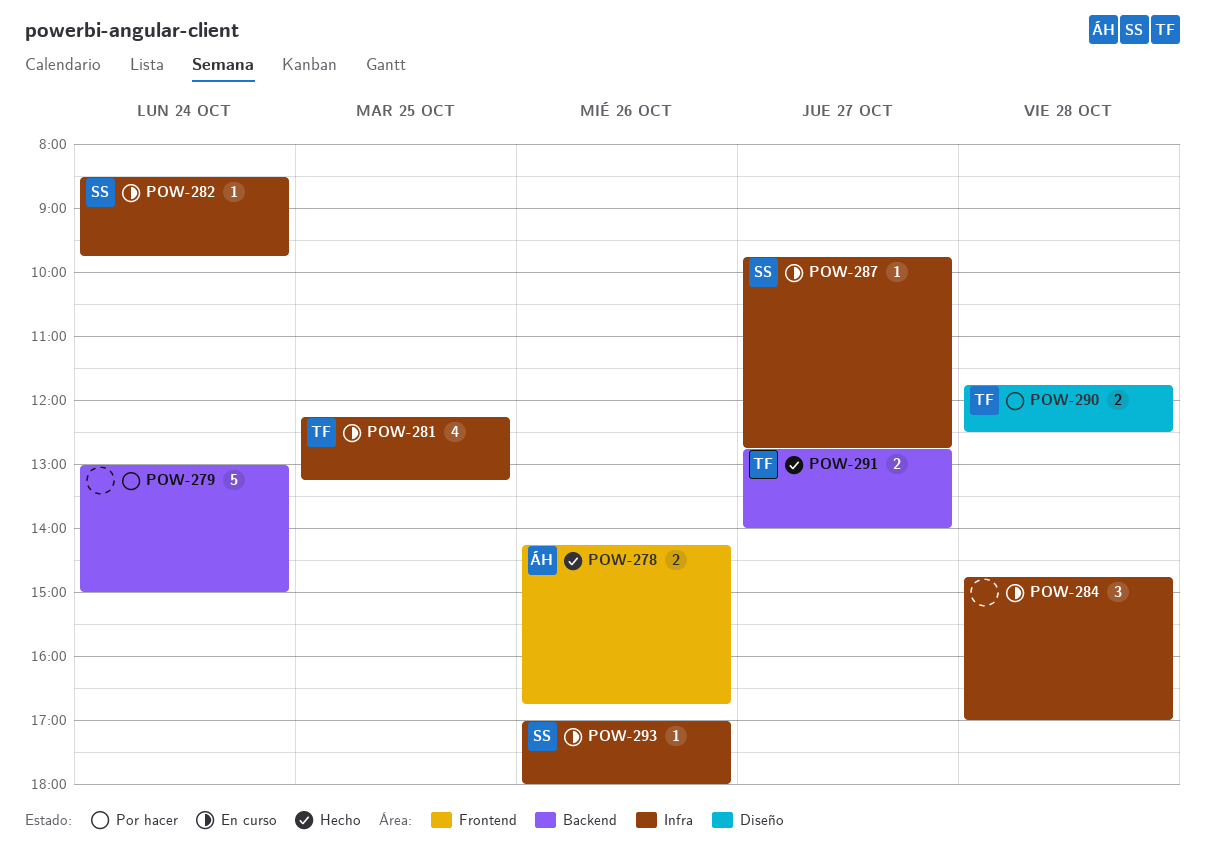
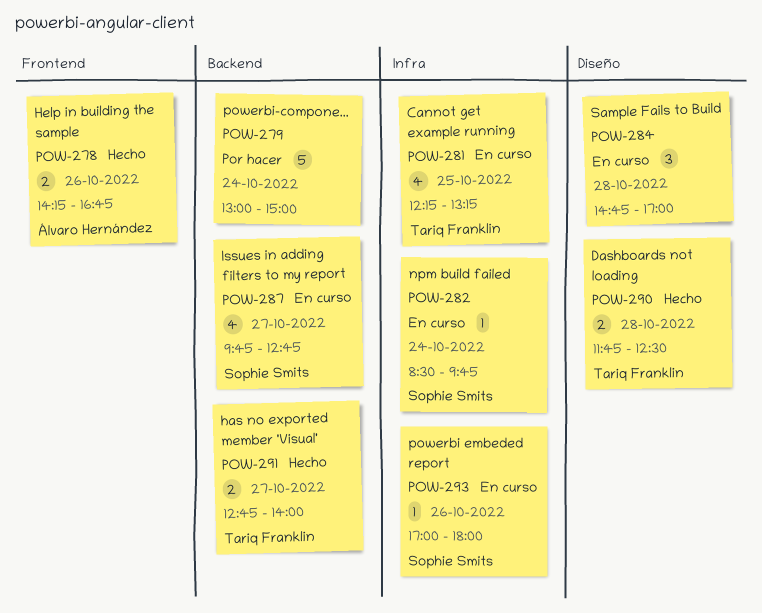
POW-284, label: Infra -> Diseño
POW-287, label: Infra -> Backend
POW-287, estimate: 1 -> 4
POW-290, status: Por hacer -> Hecho

